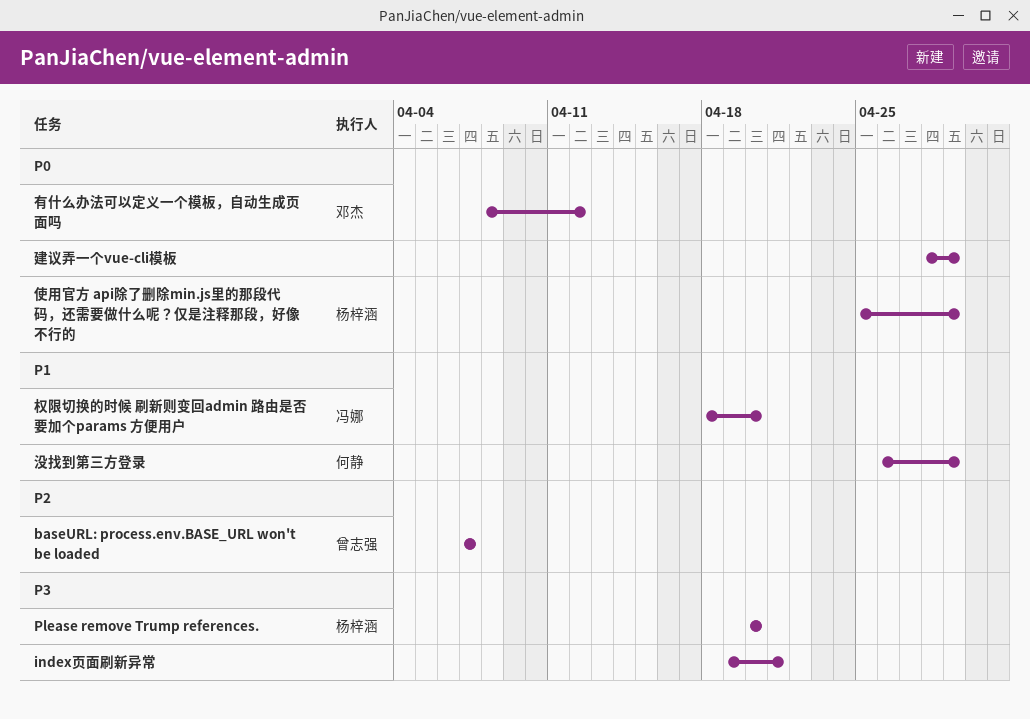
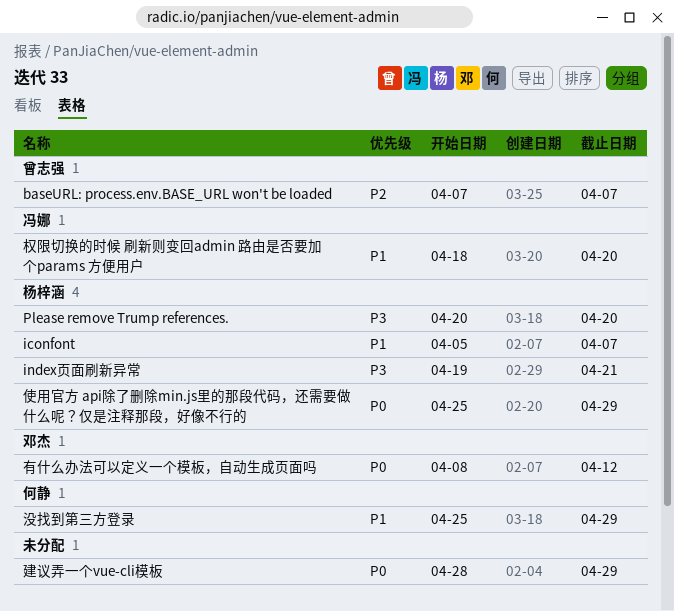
iconfont: none -> present
index页面刷新异常, owner: none -> 杨梓涵
没找到第三方登录, start: Apr 26 -> Apr 25

